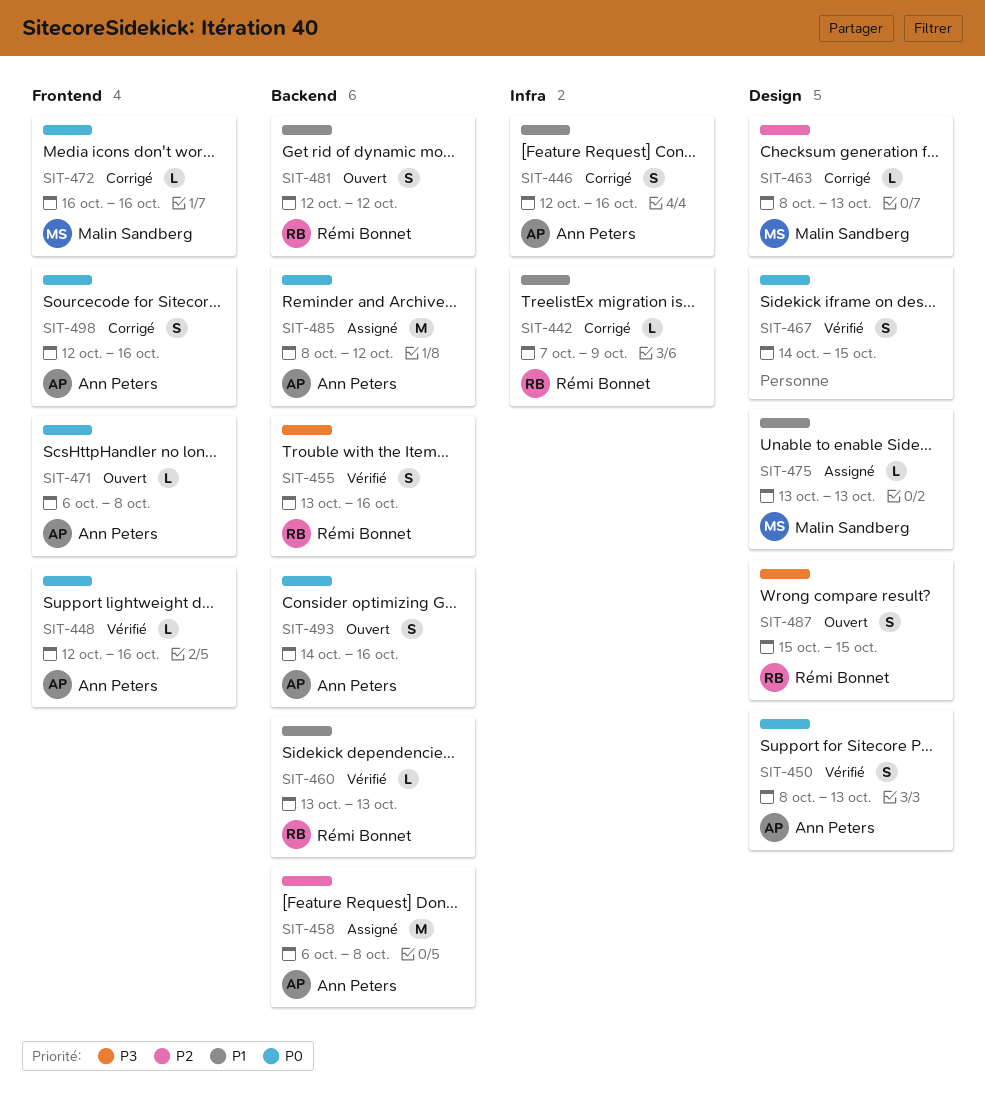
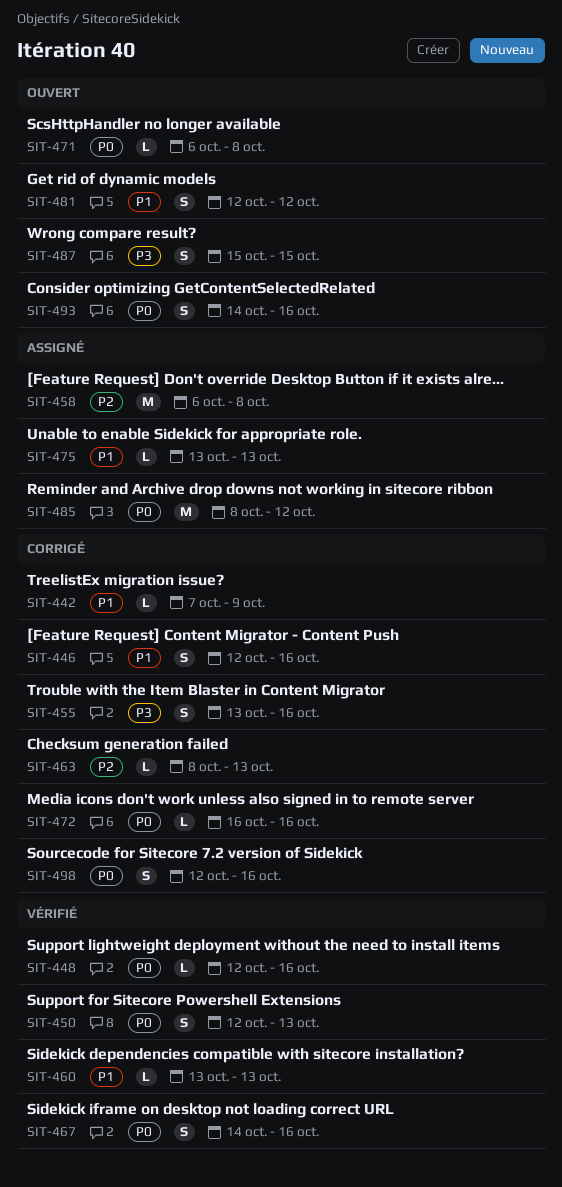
SIT-450, start: Oct 8 -> Oct 12
SIT-455, status: Vérifié -> Corrigé
SIT-467, due: Oct 15 -> Oct 16

